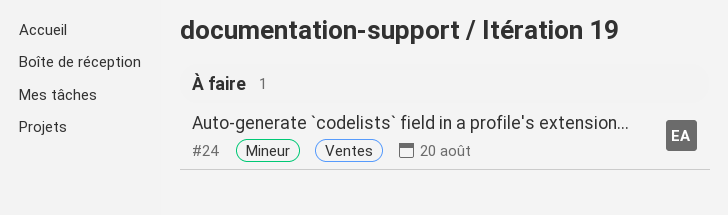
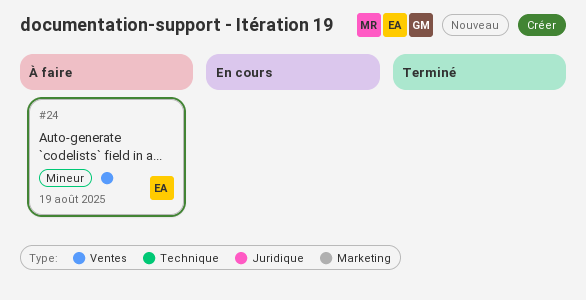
#24, due: Aug 20 -> Aug 19

